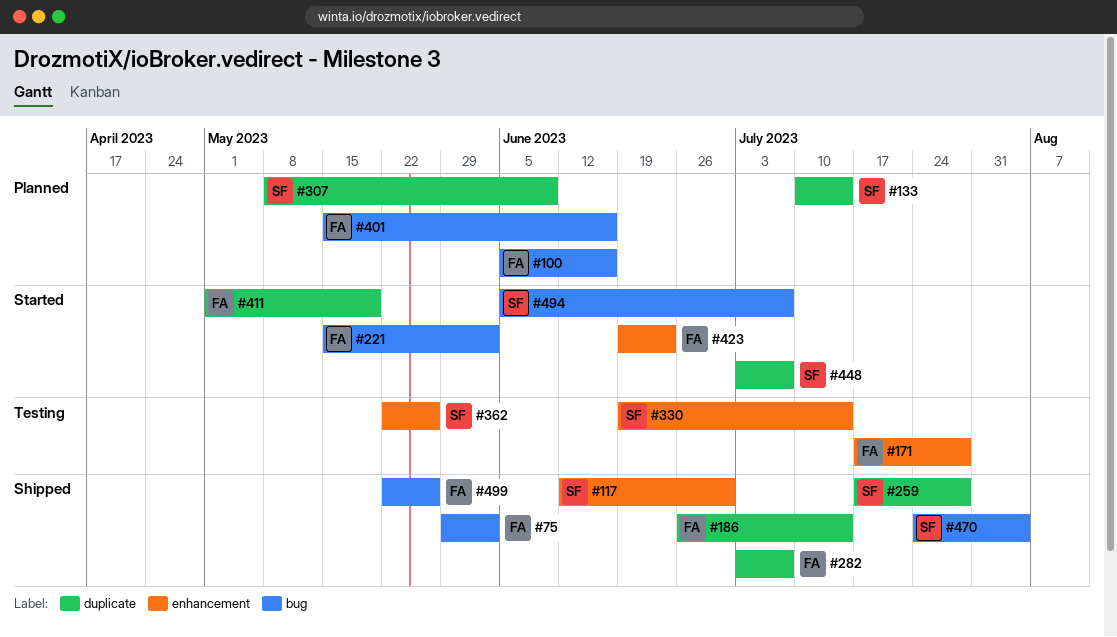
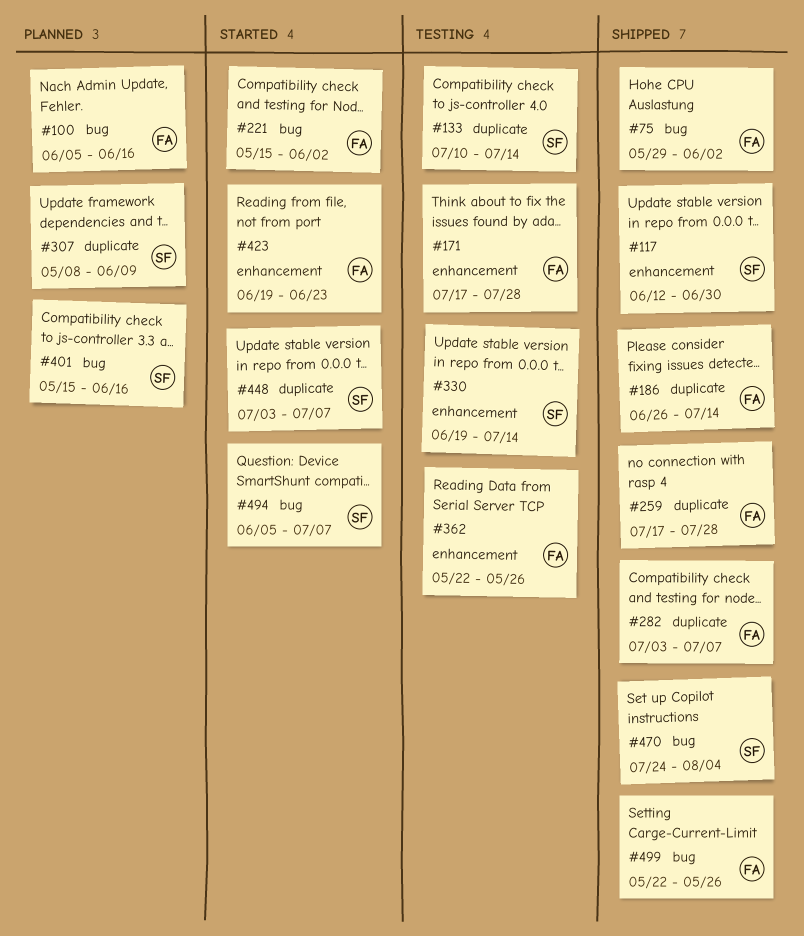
#133, status: Planned -> Testing
#259, owner: SF -> FA
#362, owner: SF -> FA
#401, owner: FA -> SF
#411: present -> none

